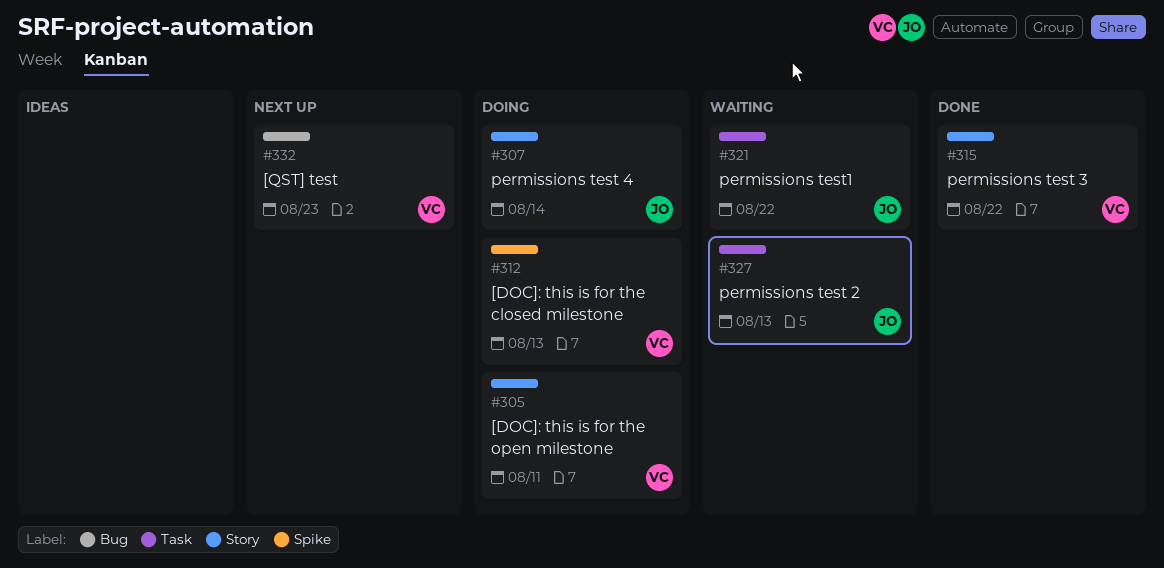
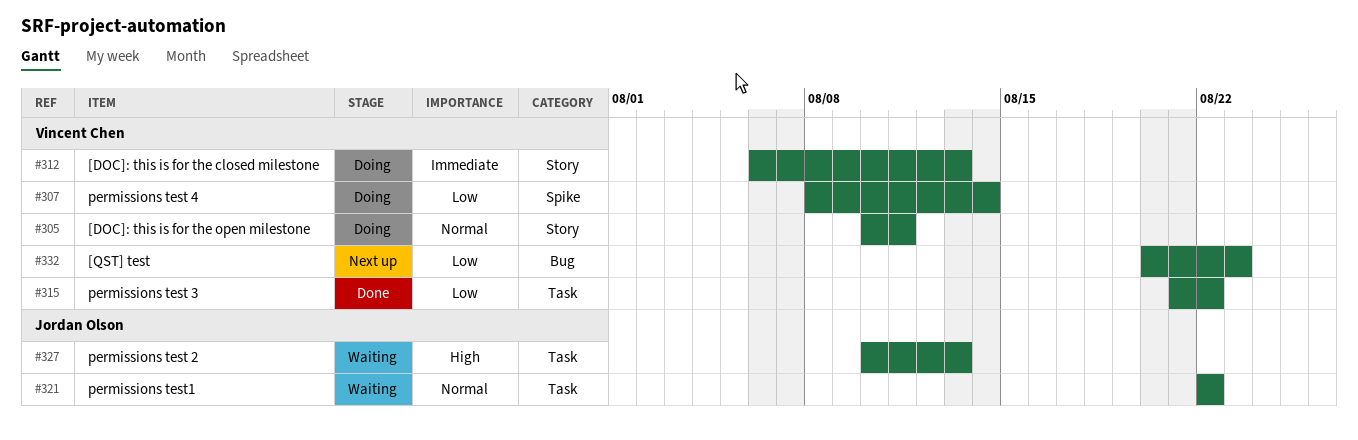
#307, owner: Jordan Olson -> Vincent Chen
#307, label: Story -> Spike
#312, label: Spike -> Story
#315, label: Story -> Task

